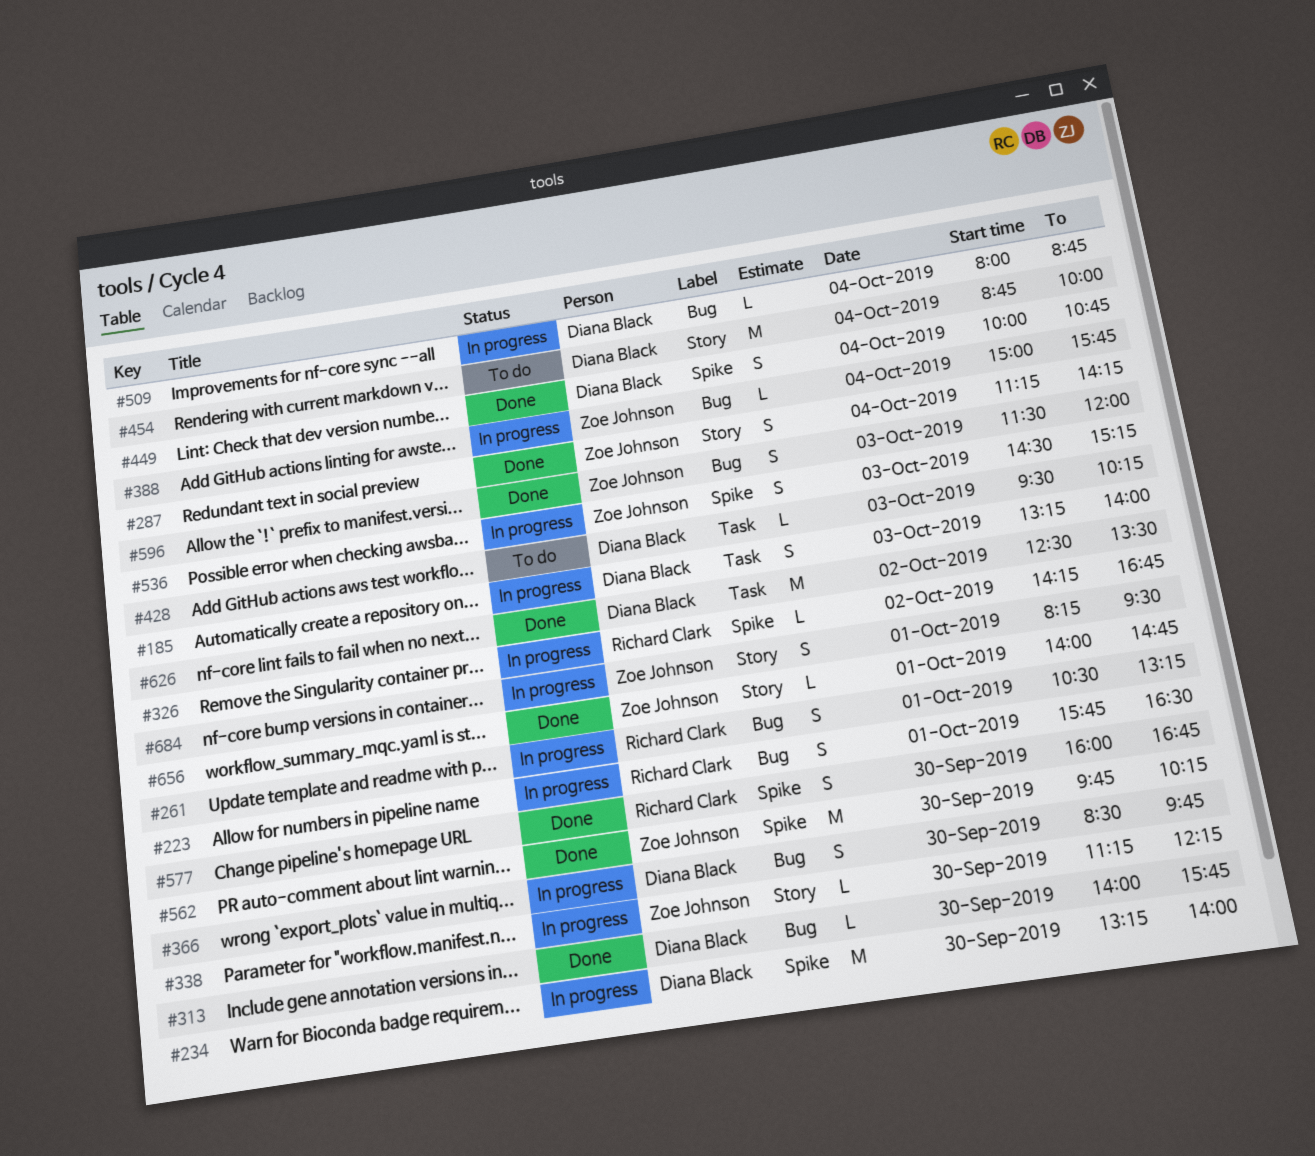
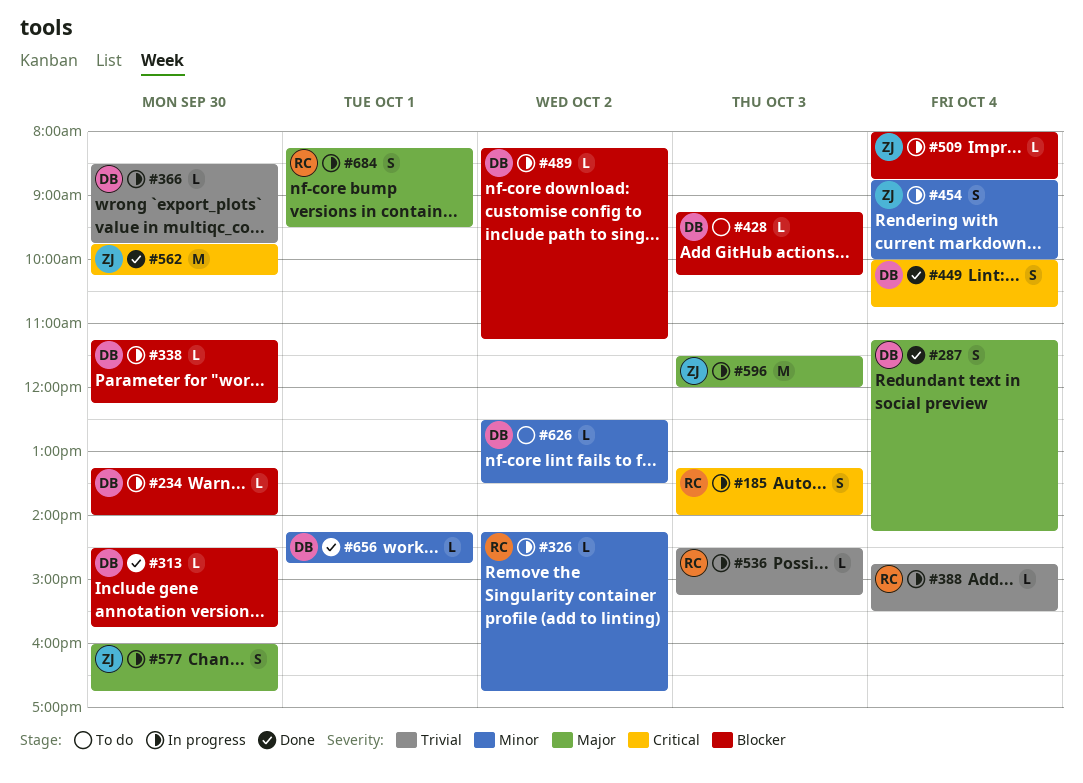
#185, owner: Diana Black -> Richard Clark
#223: present -> none
#234, estimate: M -> L
#261: present -> none
#287, owner: Zoe Johnson -> Diana Black
#313, begins: 14:00 -> 14:30
#338, owner: Zoe Johnson -> Diana Black
#366, estimate: S -> L
#388, owner: Zoe Johnson -> Richard Clark
#388, begins: 15:00 -> 14:45
#388, ends: 15:45 -> 15:30
#428, begins: 09:30 -> 09:15
#454, status: To do -> In progress
#454, owner: Diana Black -> Zoe Johnson
#454, estimate: M -> S
#489: none -> present
#509, owner: Diana Black -> Zoe Johnson
#536, owner: Zoe Johnson -> Richard Clark
#536, estimate: S -> L
#577, status: Done -> In progress
#577, owner: Richard Clark -> Zoe Johnson
#596, status: Done -> In progress
#596, estimate: S -> M
#626, status: Done -> To do
#626, estimate: M -> L
#656, owner: Zoe Johnson -> Diana Black
#656, begins: 14:00 -> 14:15
#684, owner: Zoe Johnson -> Richard Clark

